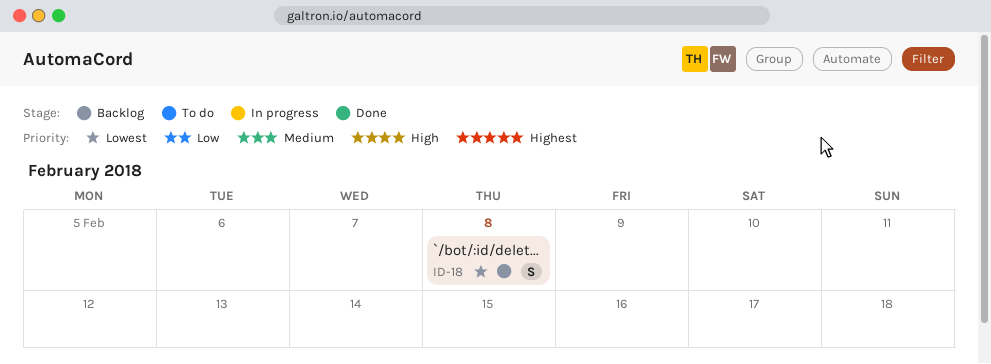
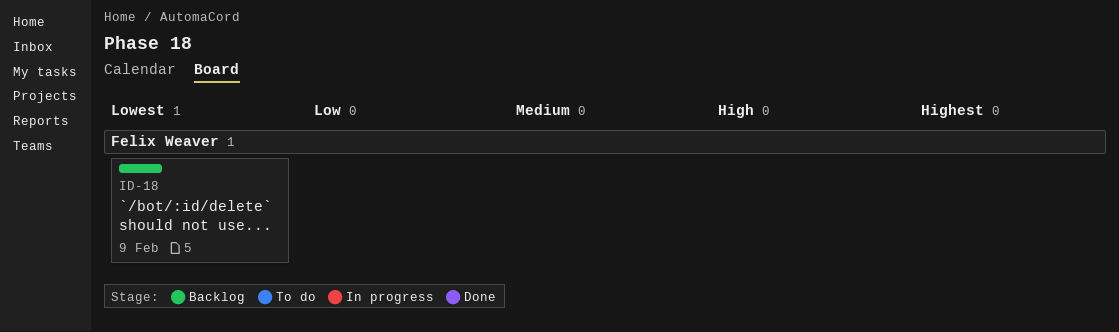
ID-18, due: Feb 8 -> Feb 9

